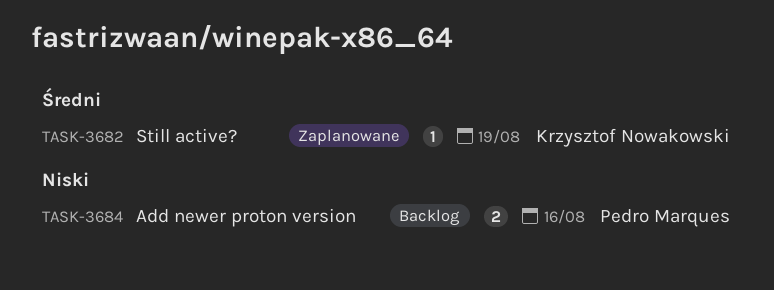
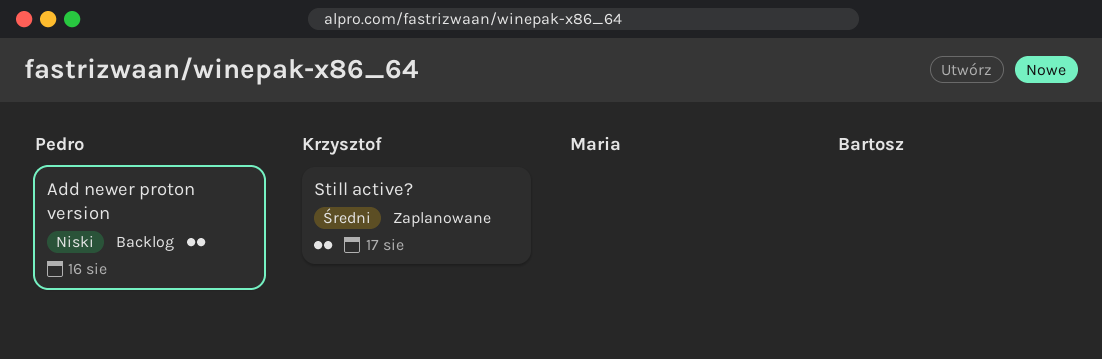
Still active?, estimate: 1 -> 2
Still active?, due: Aug 19 -> Aug 17

